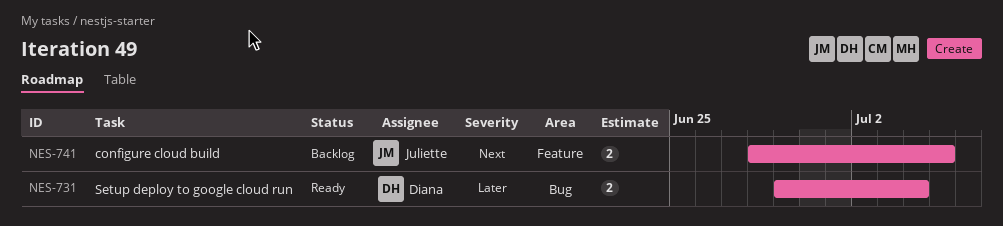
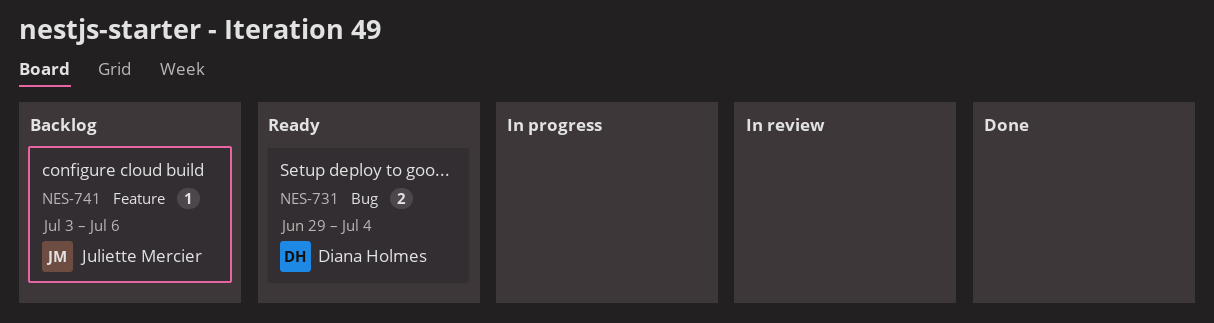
NES-741, estimate: 2 -> 1
NES-741, start: Jun 28 -> Jul 3
NES-741, due: Jul 5 -> Jul 6

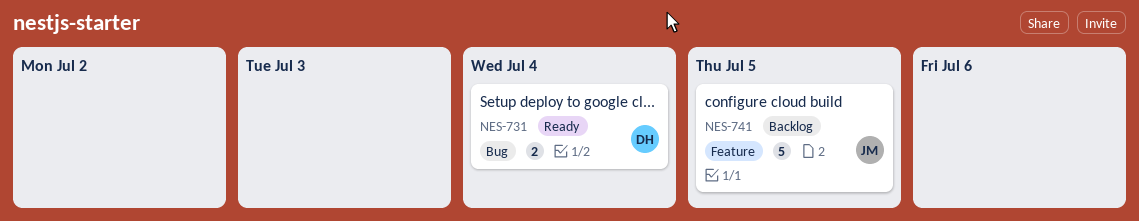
NES-741, estimate: 1 -> 5
NES-741, due: Jul 6 -> Jul 5

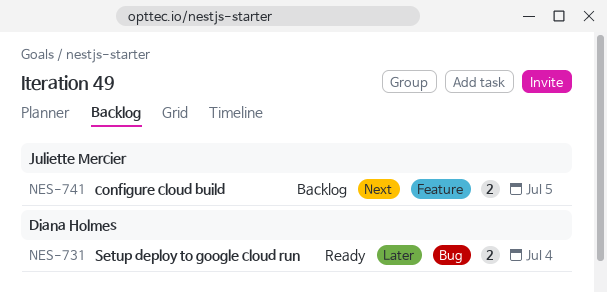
NES-741, estimate: 5 -> 2

